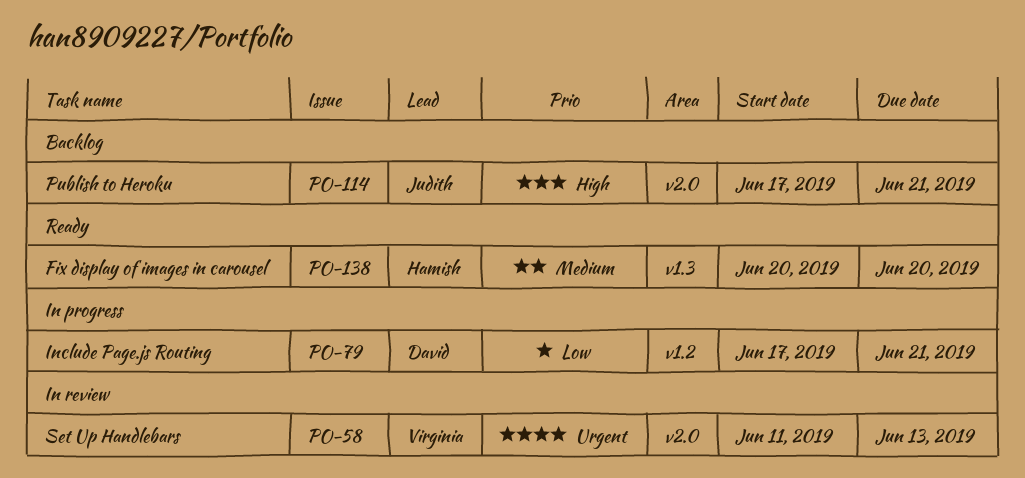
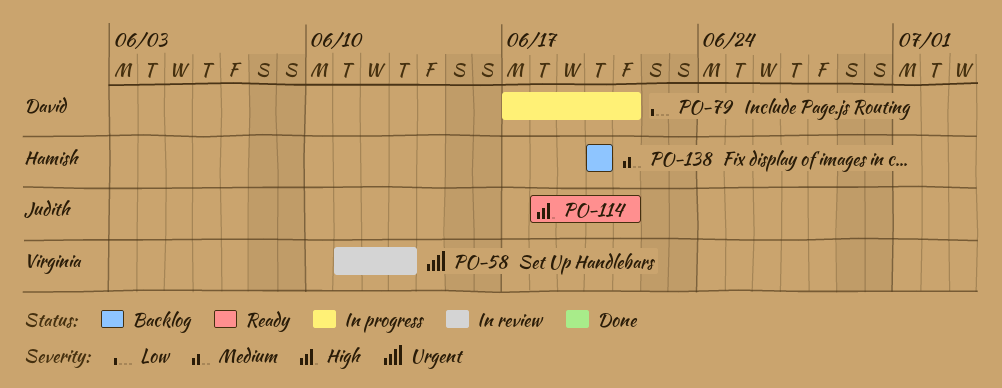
PO-114, status: Backlog -> Ready
PO-114, start: Jun 17 -> Jun 18
PO-138, status: Ready -> Backlog

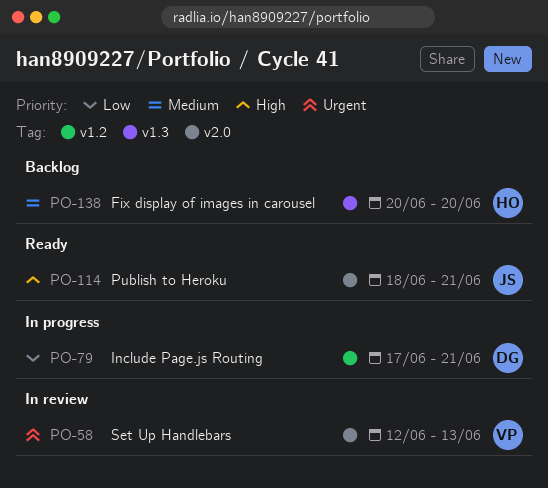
PO-58, start: Jun 11 -> Jun 12

